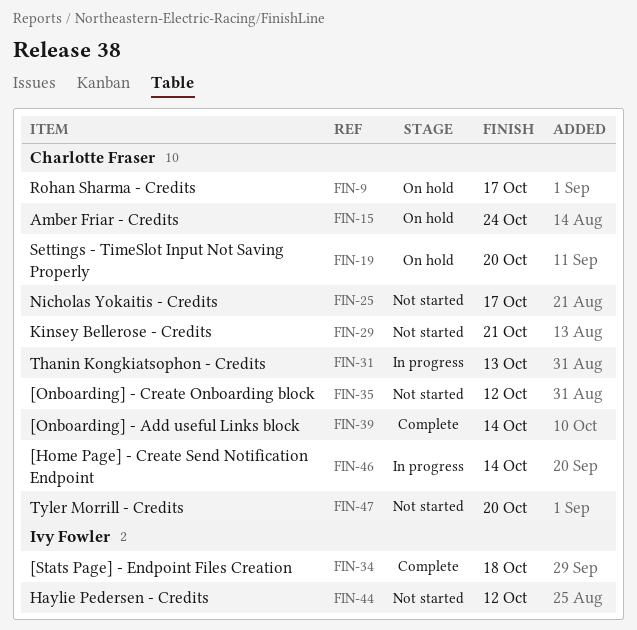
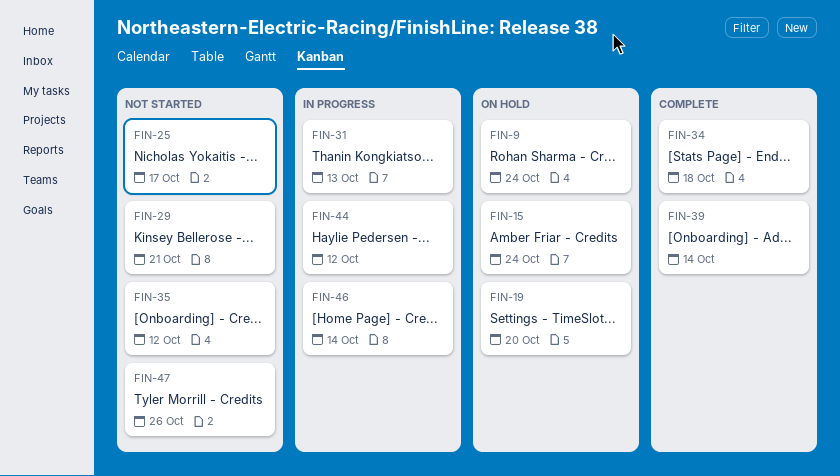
FIN-9, due: Oct 17 -> Oct 24
FIN-44, status: Not started -> In progress
FIN-47, due: Oct 20 -> Oct 26

